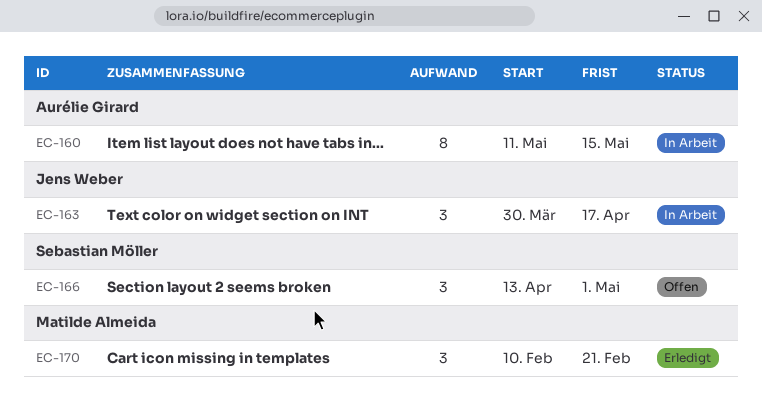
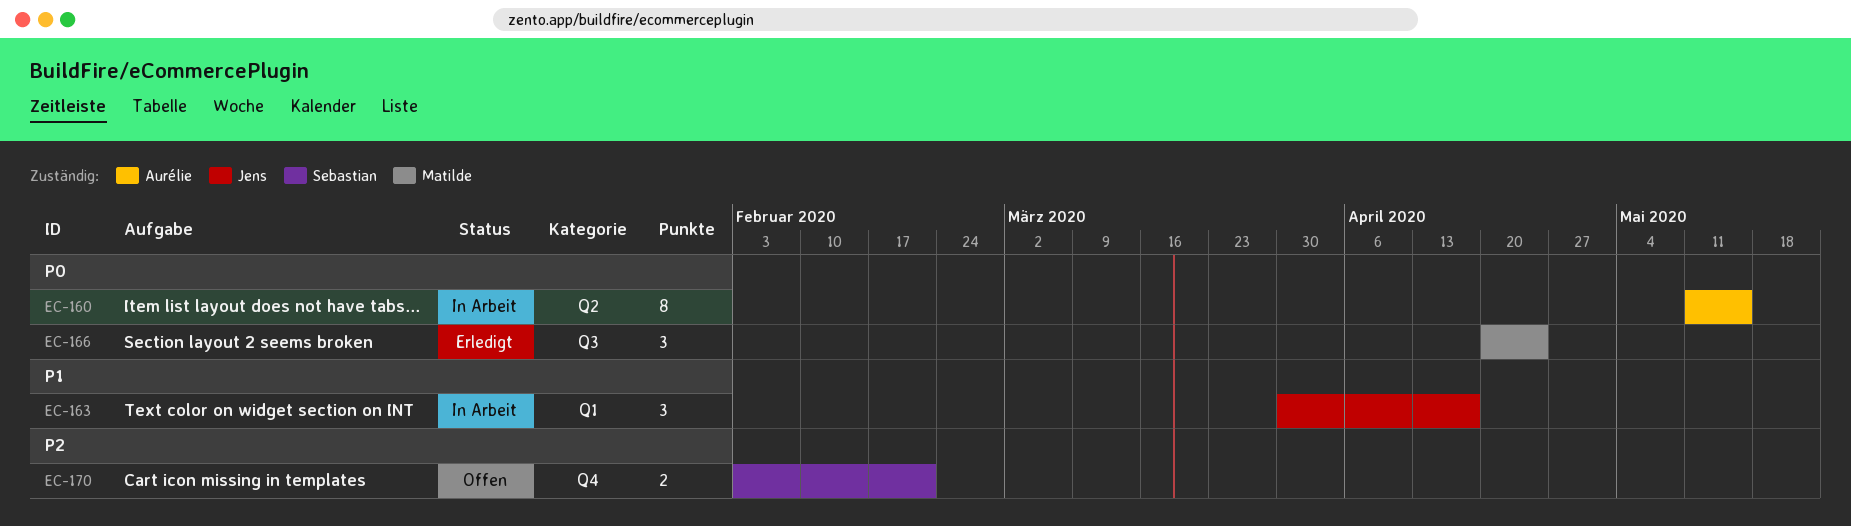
EC-166, status: Offen -> Erledigt
EC-166, owner: Sebastian Möller -> Matilde Almeida
EC-166, start: Apr 13 -> Apr 20
EC-166, due: May 1 -> Apr 24
EC-170, status: Erledigt -> Offen
EC-170, owner: Matilde Almeida -> Sebastian Möller
EC-170, estimate: 3 -> 2
EC-170, start: Feb 10 -> Feb 3

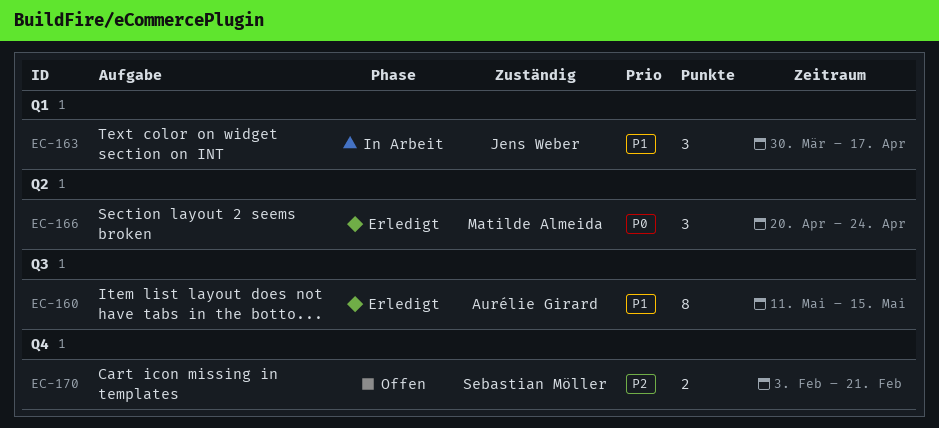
EC-160, status: In Arbeit -> Erledigt
EC-160, priority: P0 -> P1
EC-160, label: Q2 -> Q3
EC-166, label: Q3 -> Q2

